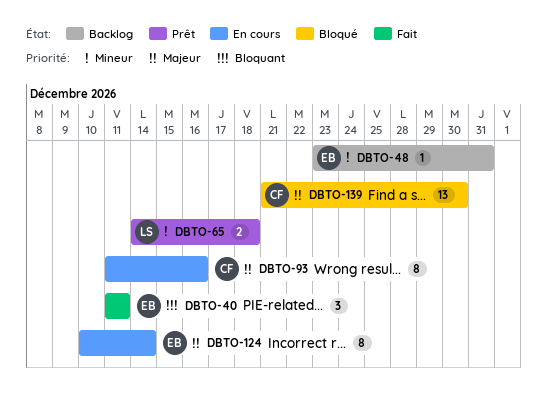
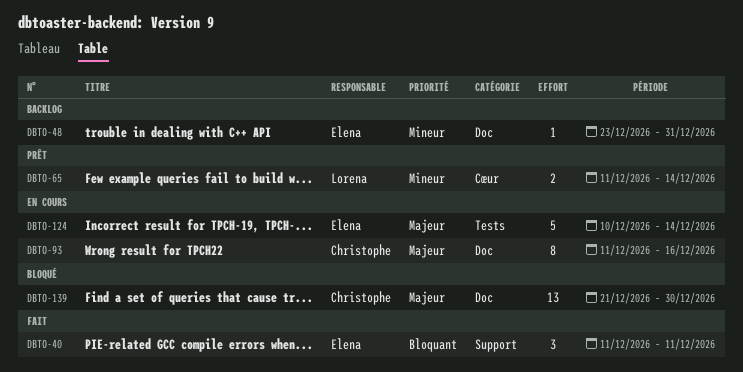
DBTO-65, start: Dec 14 -> Dec 11
DBTO-65, due: Dec 18 -> Dec 14
DBTO-124, estimate: 8 -> 5

